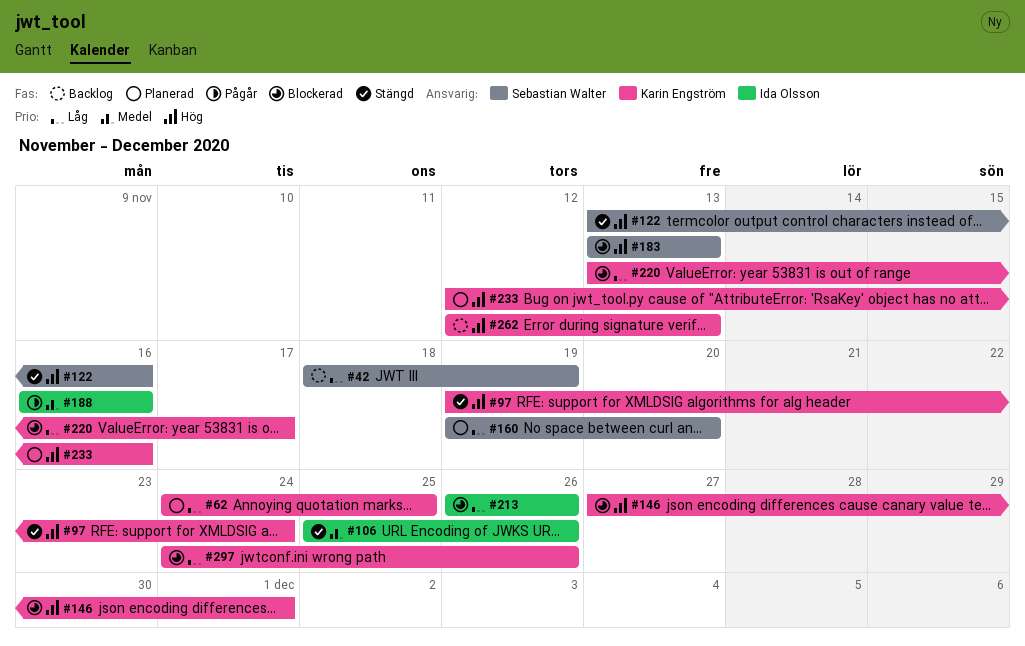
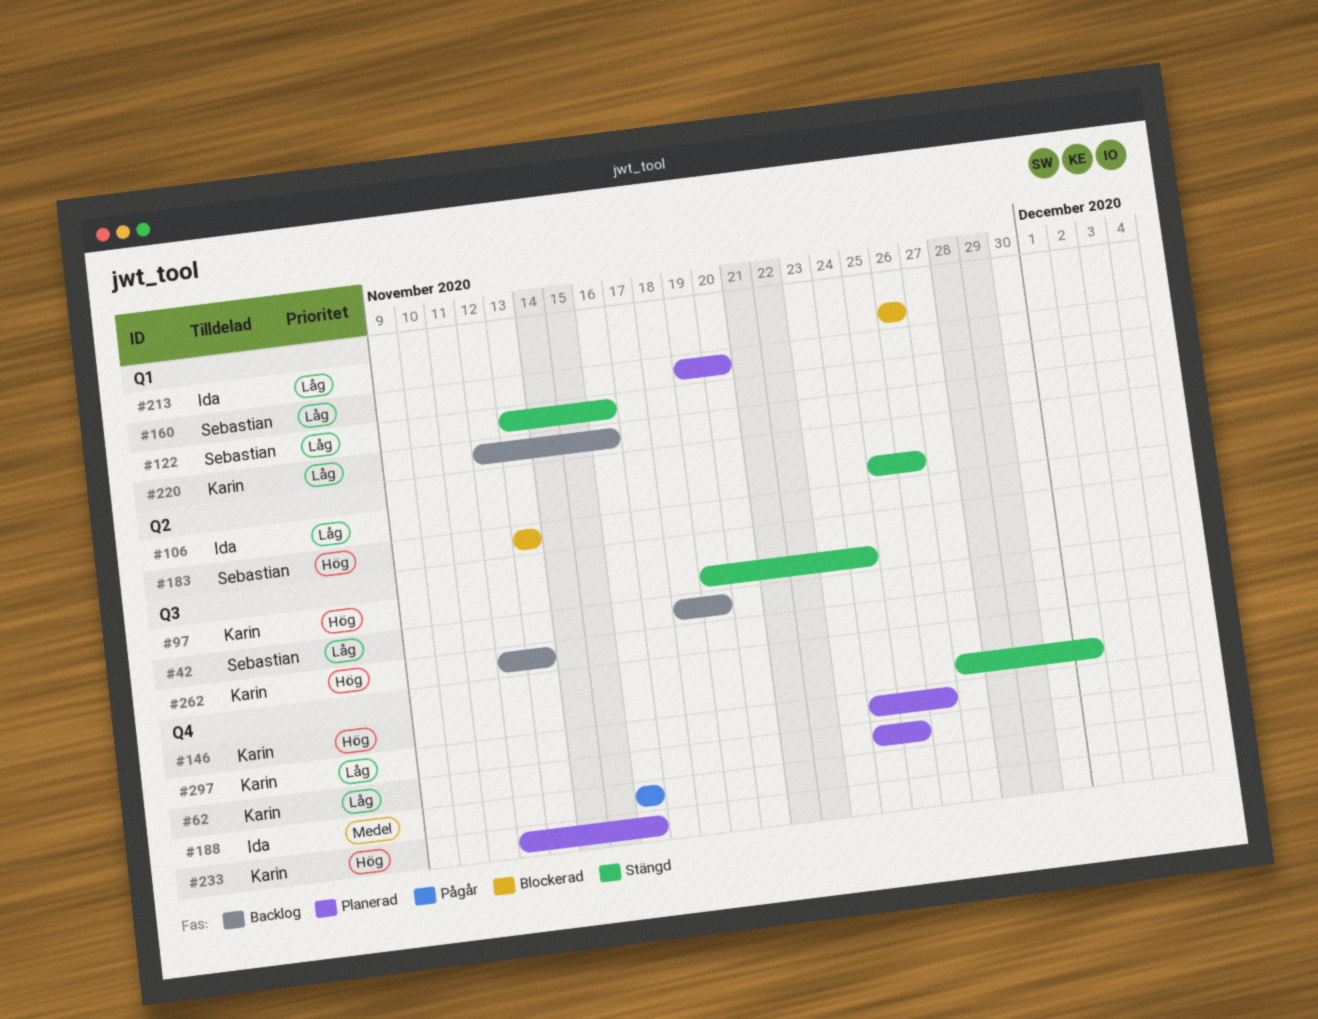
#106, priority: Medel -> Låg
#122, priority: Hög -> Låg
#146, status: Blockerad -> Stängd
#220, status: Blockerad -> Backlog
#220, start: Nov 13 -> Nov 12
#220, due: Nov 17 -> Nov 16
#297, status: Blockerad -> Planerad

